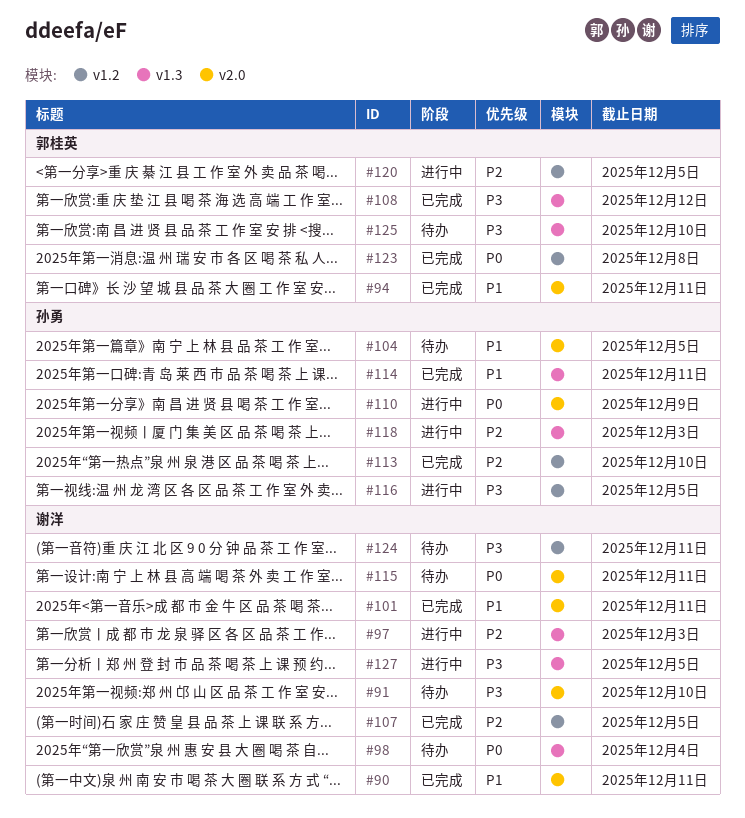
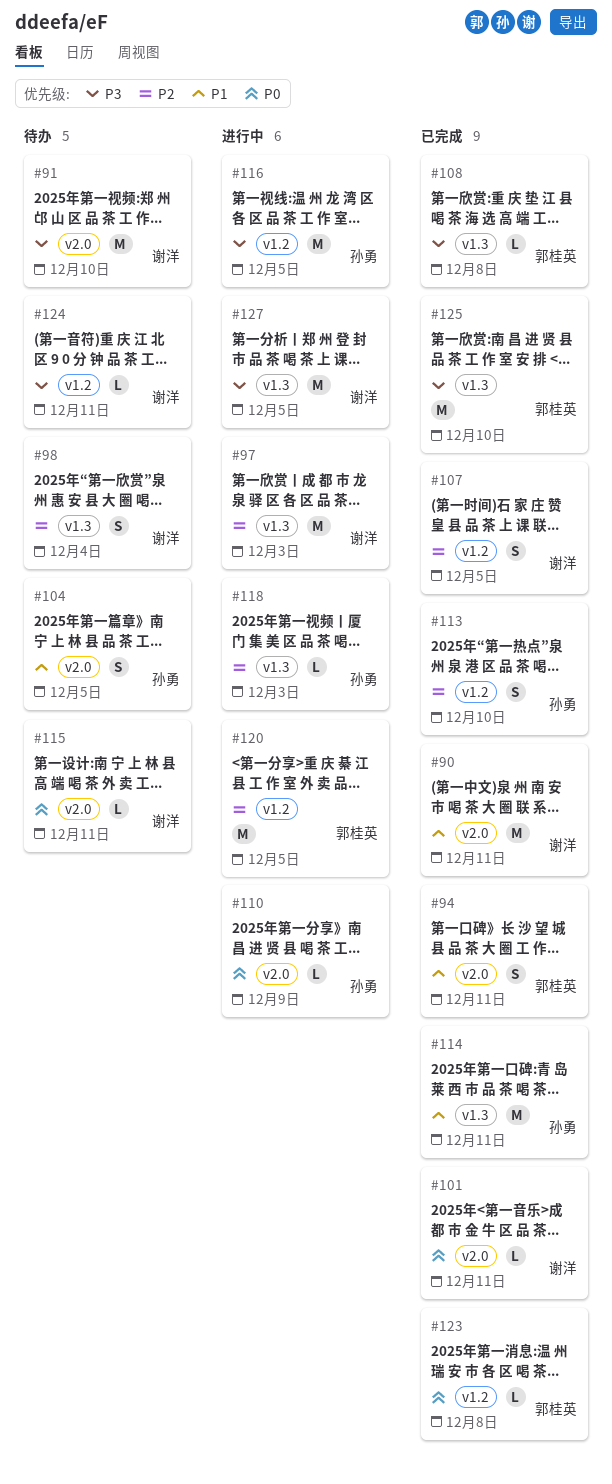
#98, priority: P0 -> P2
#101, priority: P1 -> P0
#108, due: Dec 12 -> Dec 8
#125, status: 待办 -> 已完成

